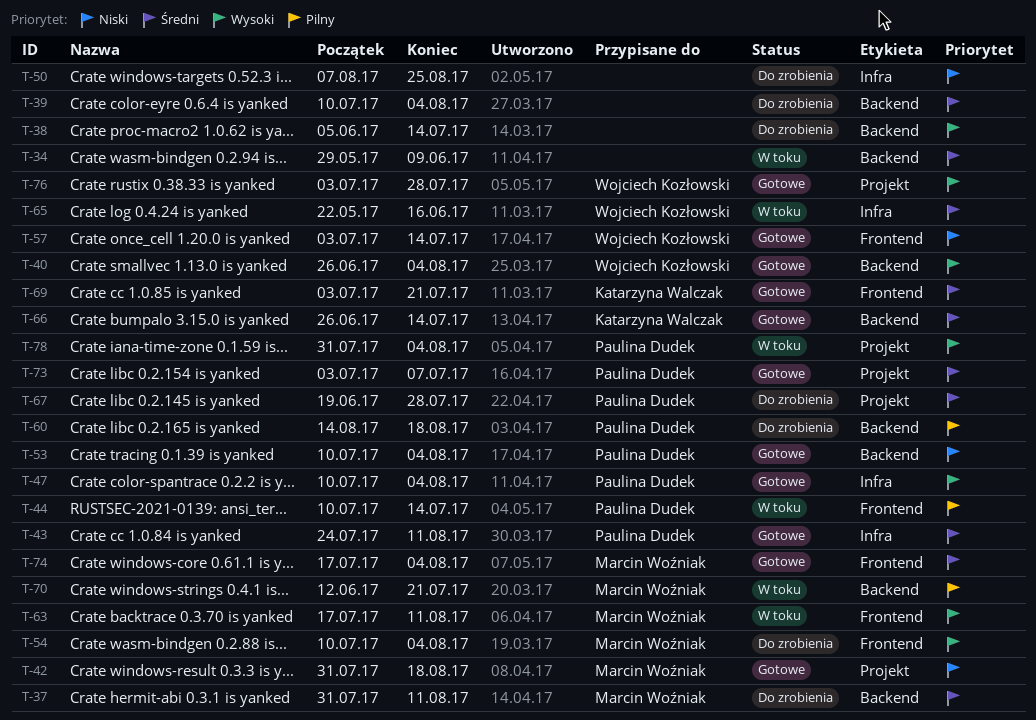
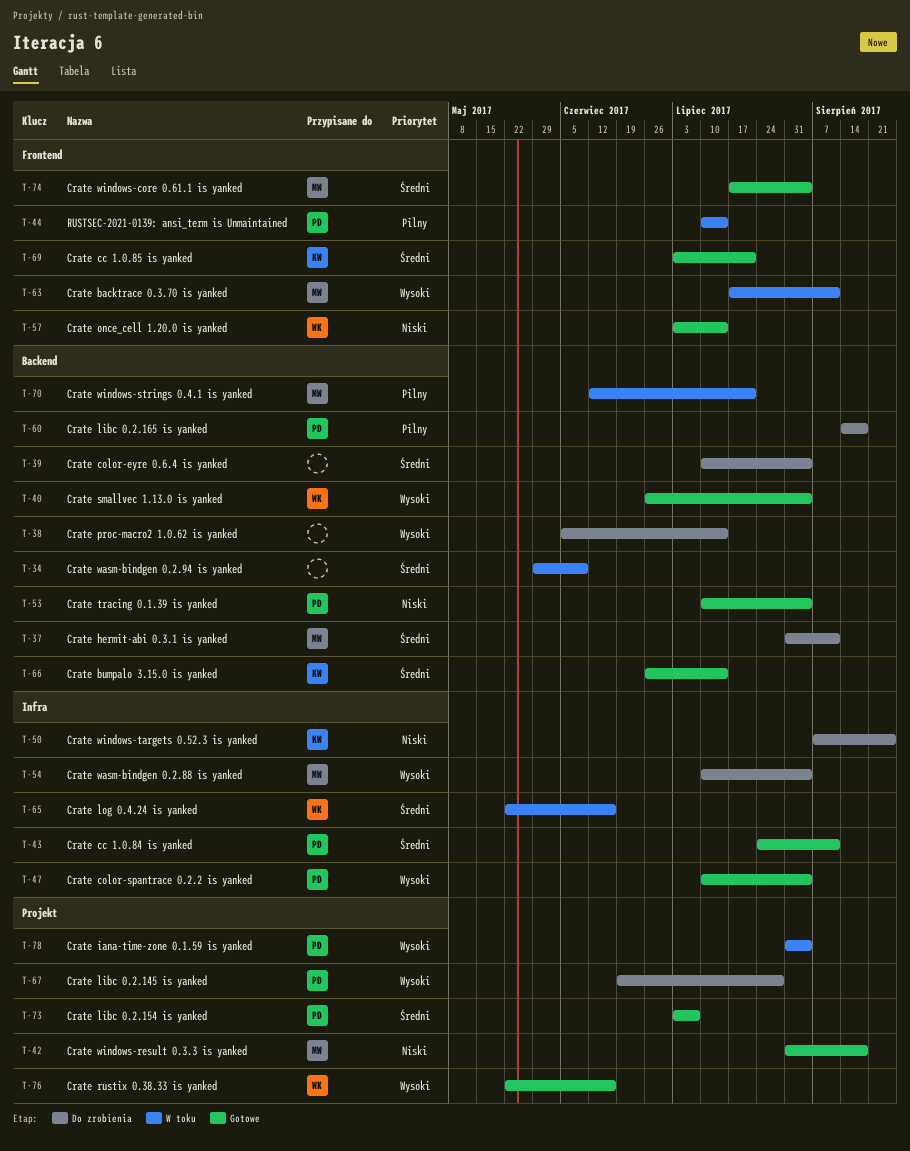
T-50, owner: none -> Katarzyna Walczak
T-54, label: Frontend -> Infra
T-67, priority: Średni -> Wysoki
T-76, start: Jul 3 -> May 22
T-76, due: Jul 28 -> Jun 16

